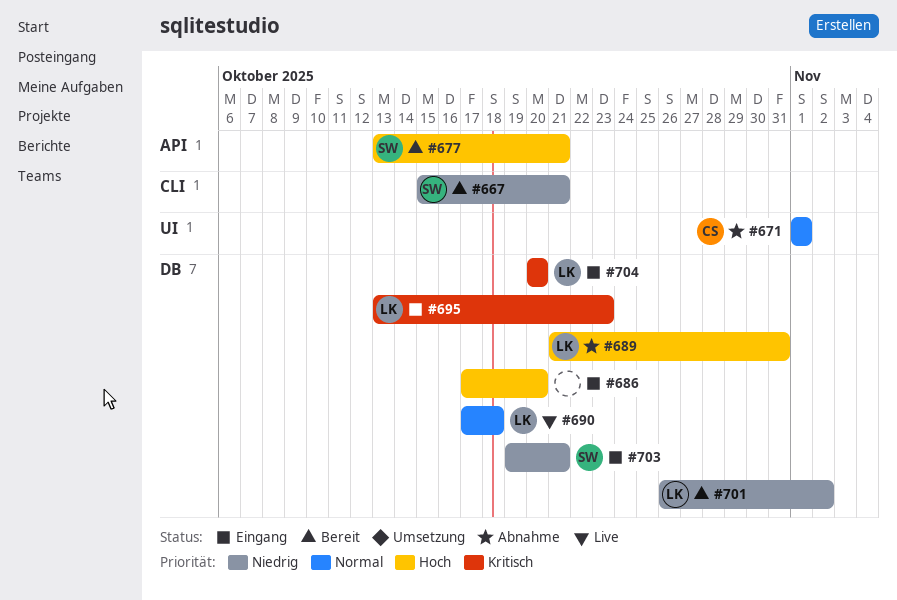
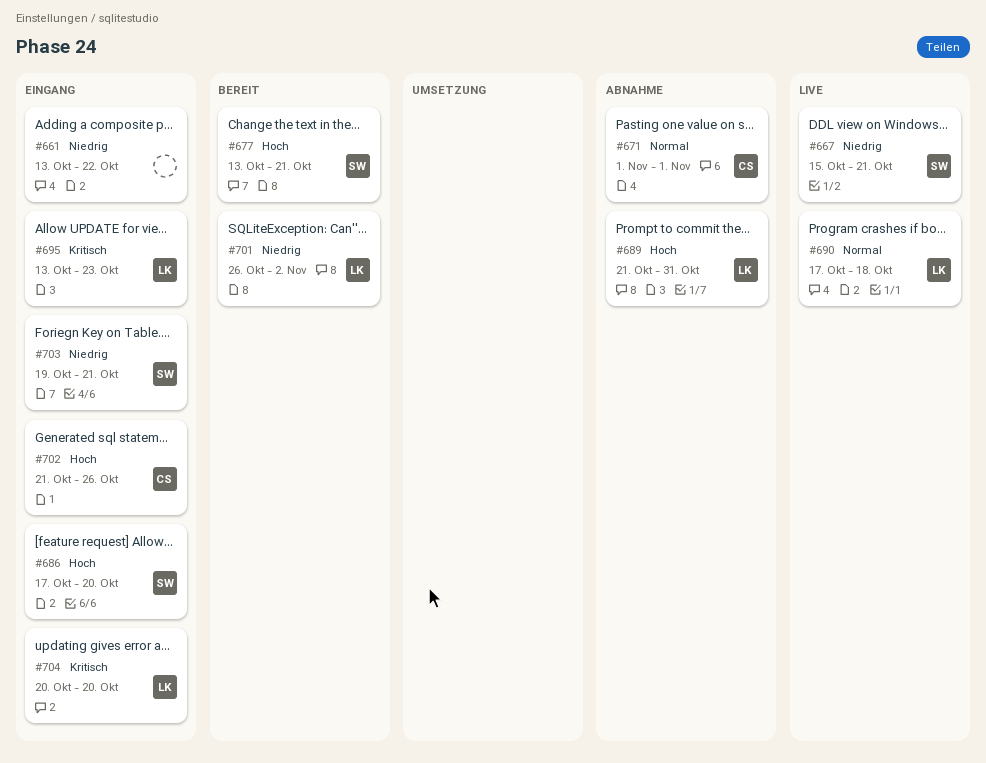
#661: none -> present
#667, status: Bereit -> Live
#686, owner: none -> SW
#702: none -> present

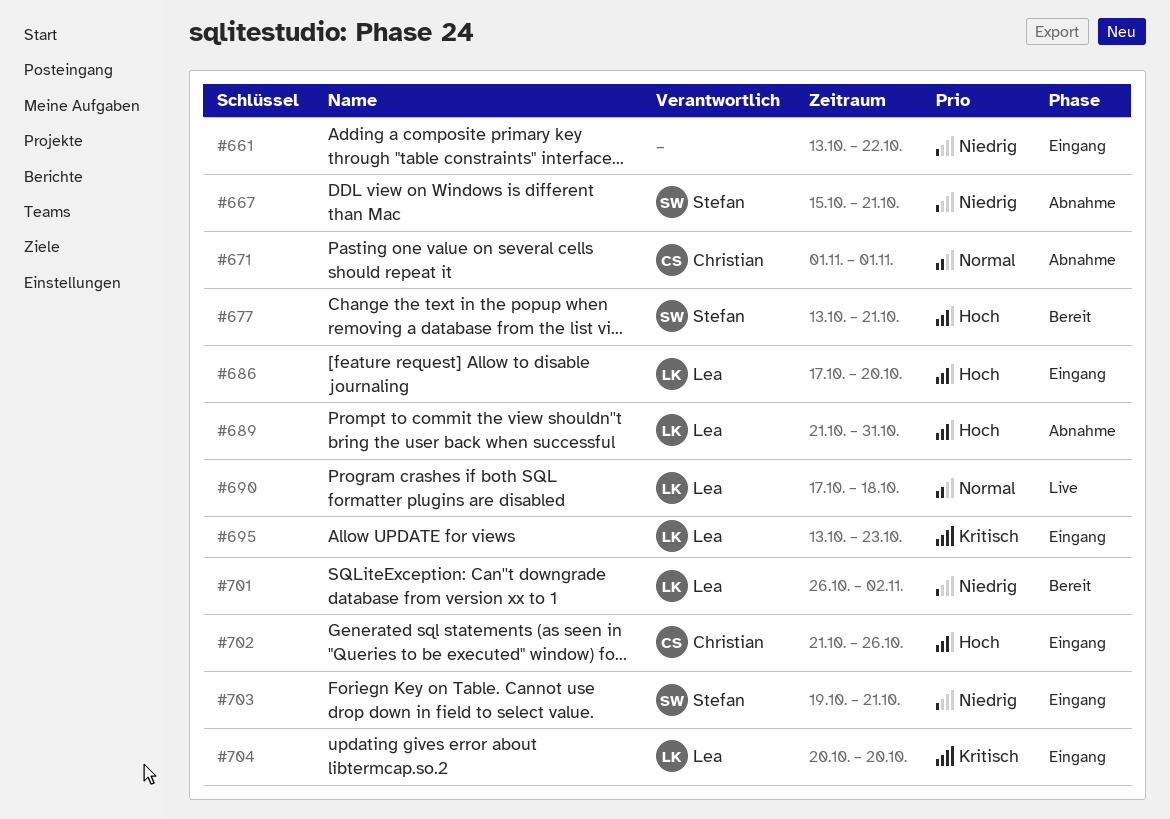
#667, status: Live -> Abnahme
#686, owner: Stefan -> Lea

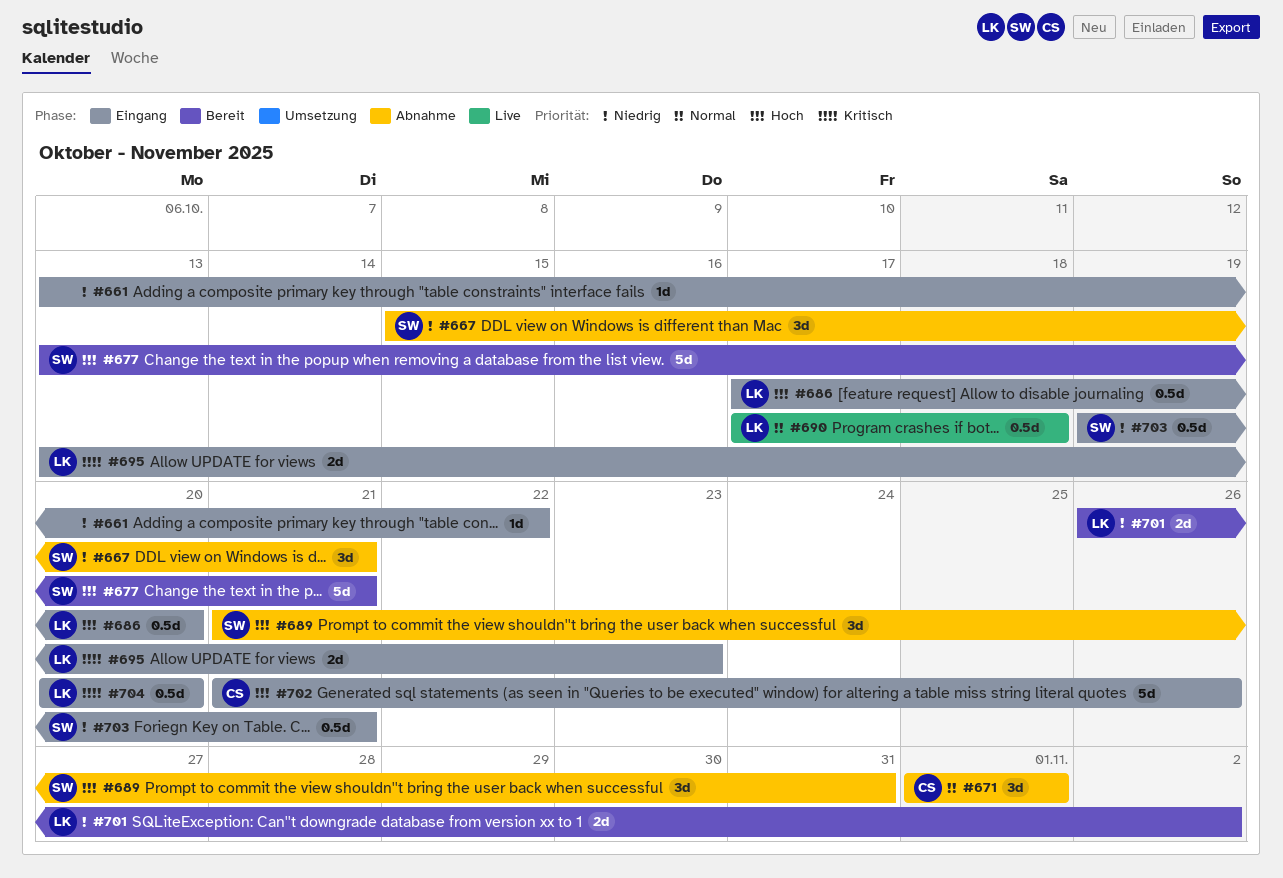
#689, owner: Lea -> Stefan

